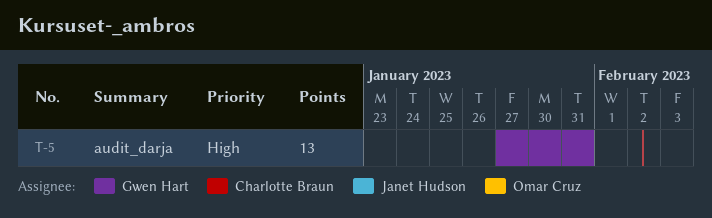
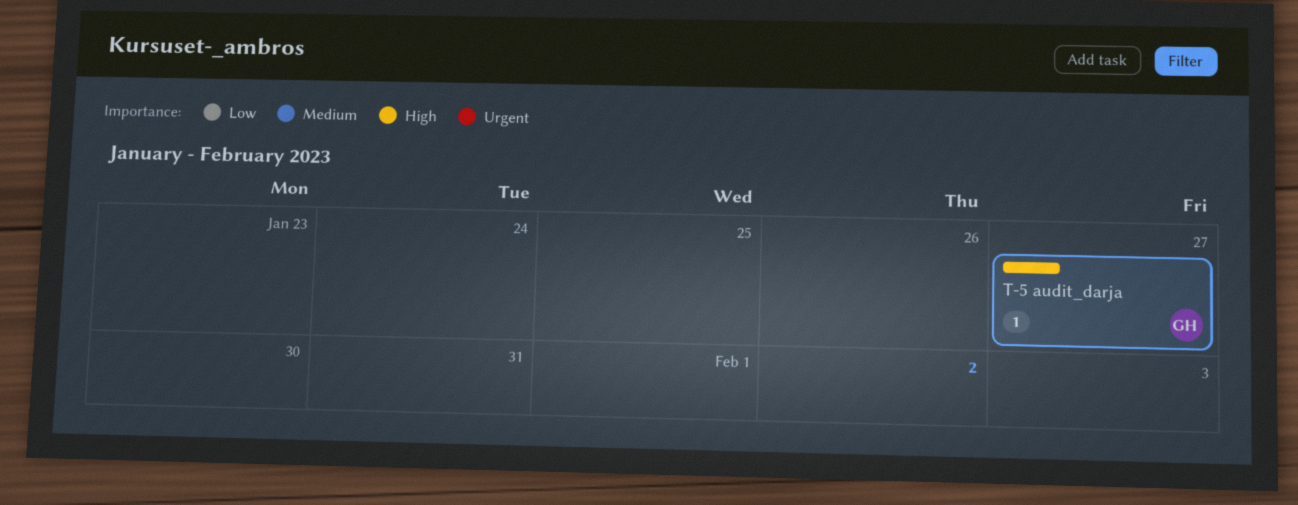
T-5, estimate: 13 -> 1
T-5, due: Jan 31 -> Jan 27

